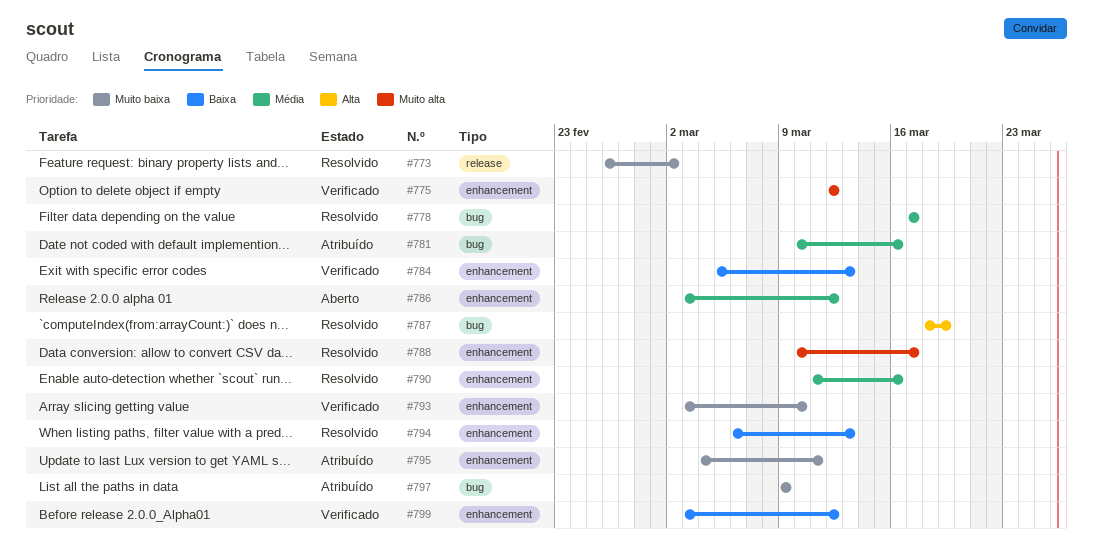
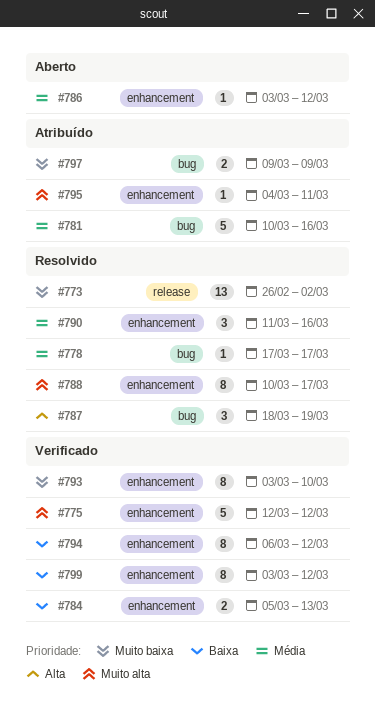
#794, status: Resolvido -> Verificado
#794, due: Mar 13 -> Mar 12
#795, priority: Muito baixa -> Muito alta

